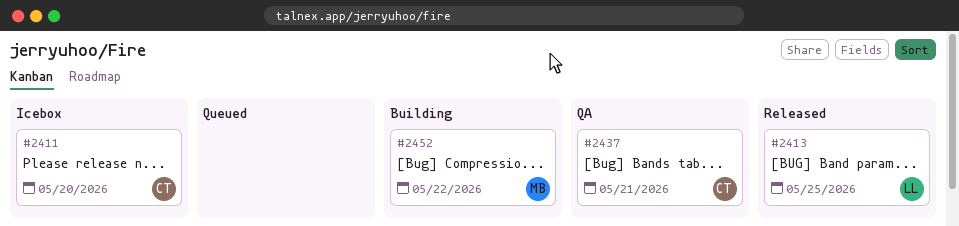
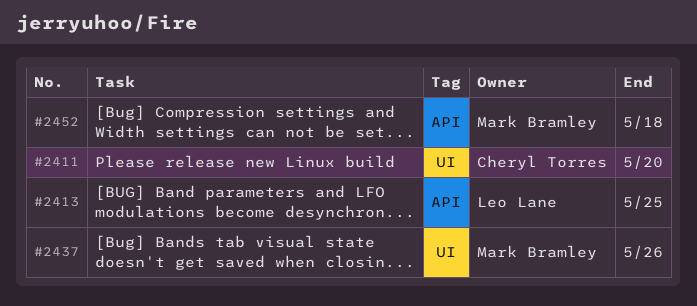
#2437, owner: Cheryl Torres -> Mark Bramley
#2437, due: May 21 -> May 26
#2452, due: May 22 -> May 18

